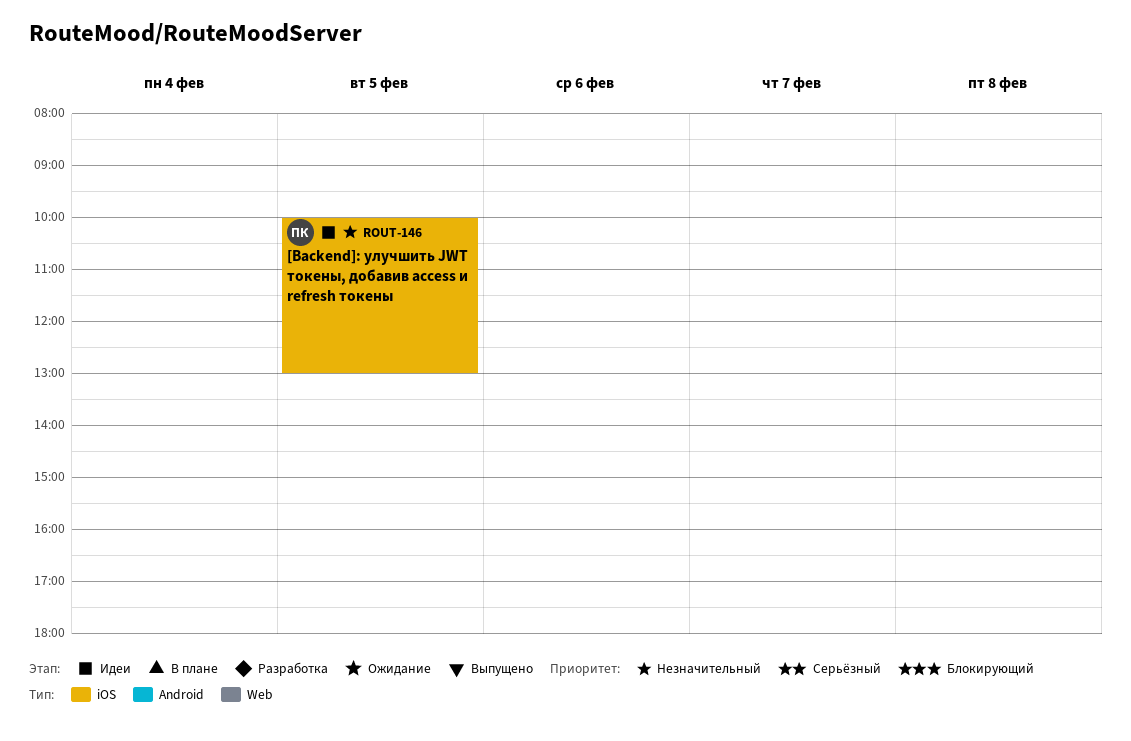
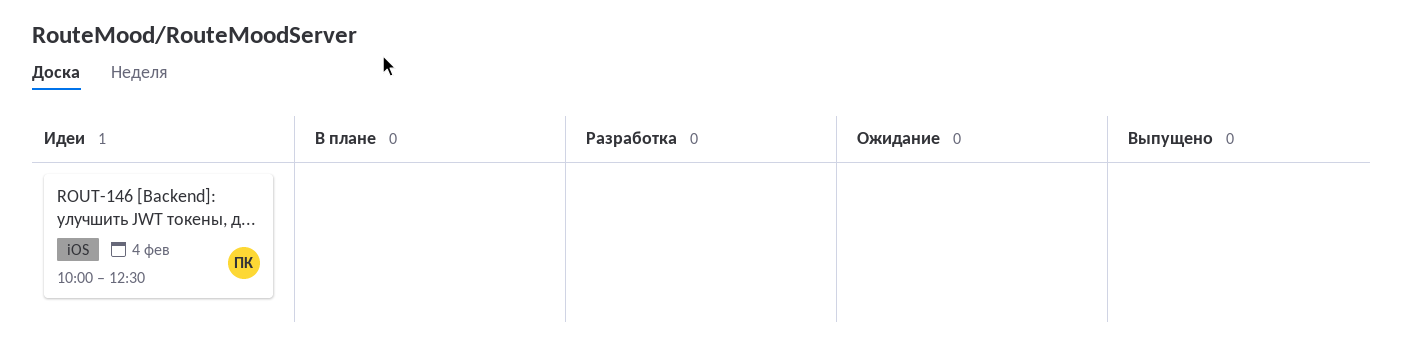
ROUT-146, day: Feb 5 -> Feb 4
ROUT-146, ends: 13:00 -> 12:30

